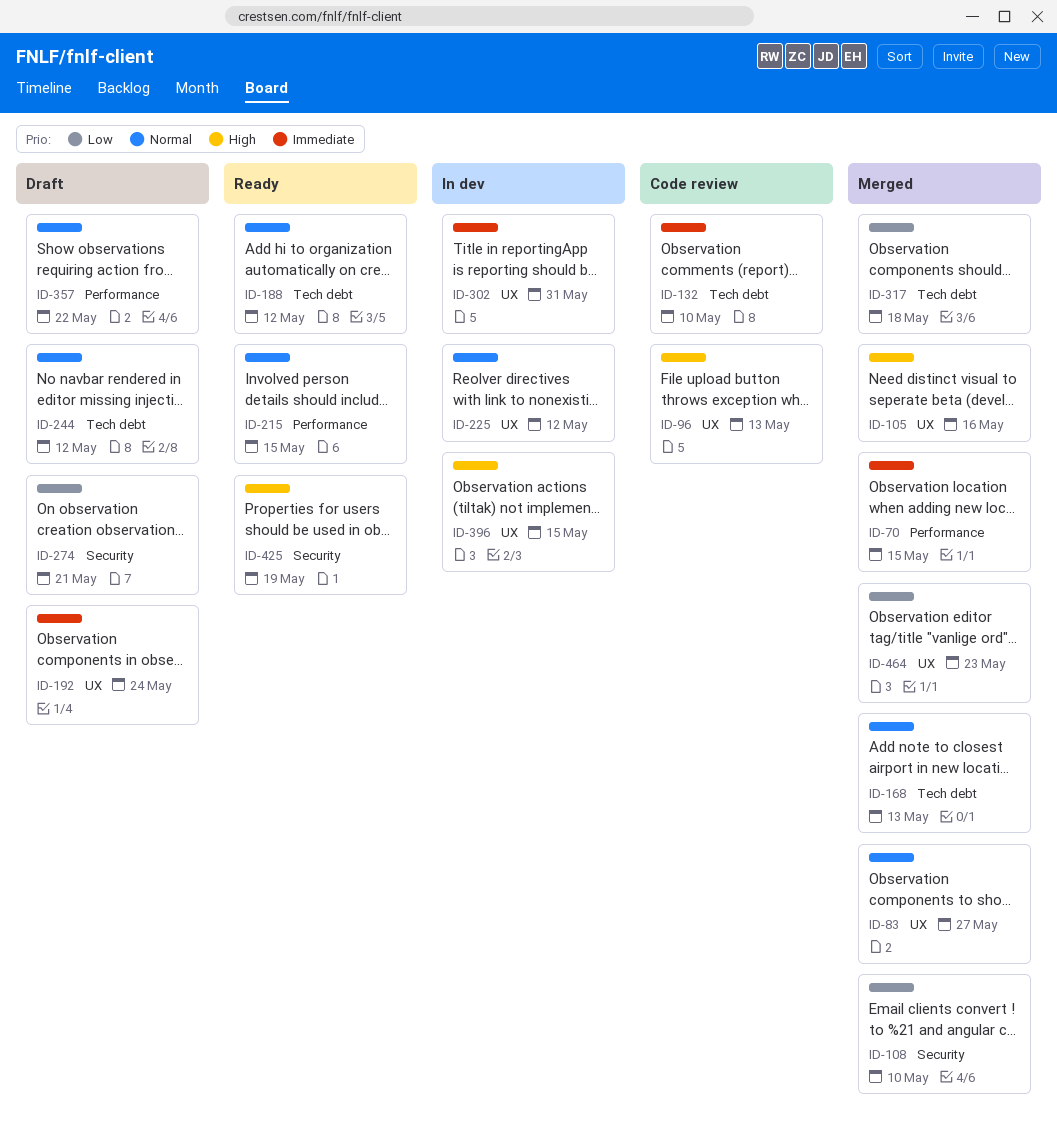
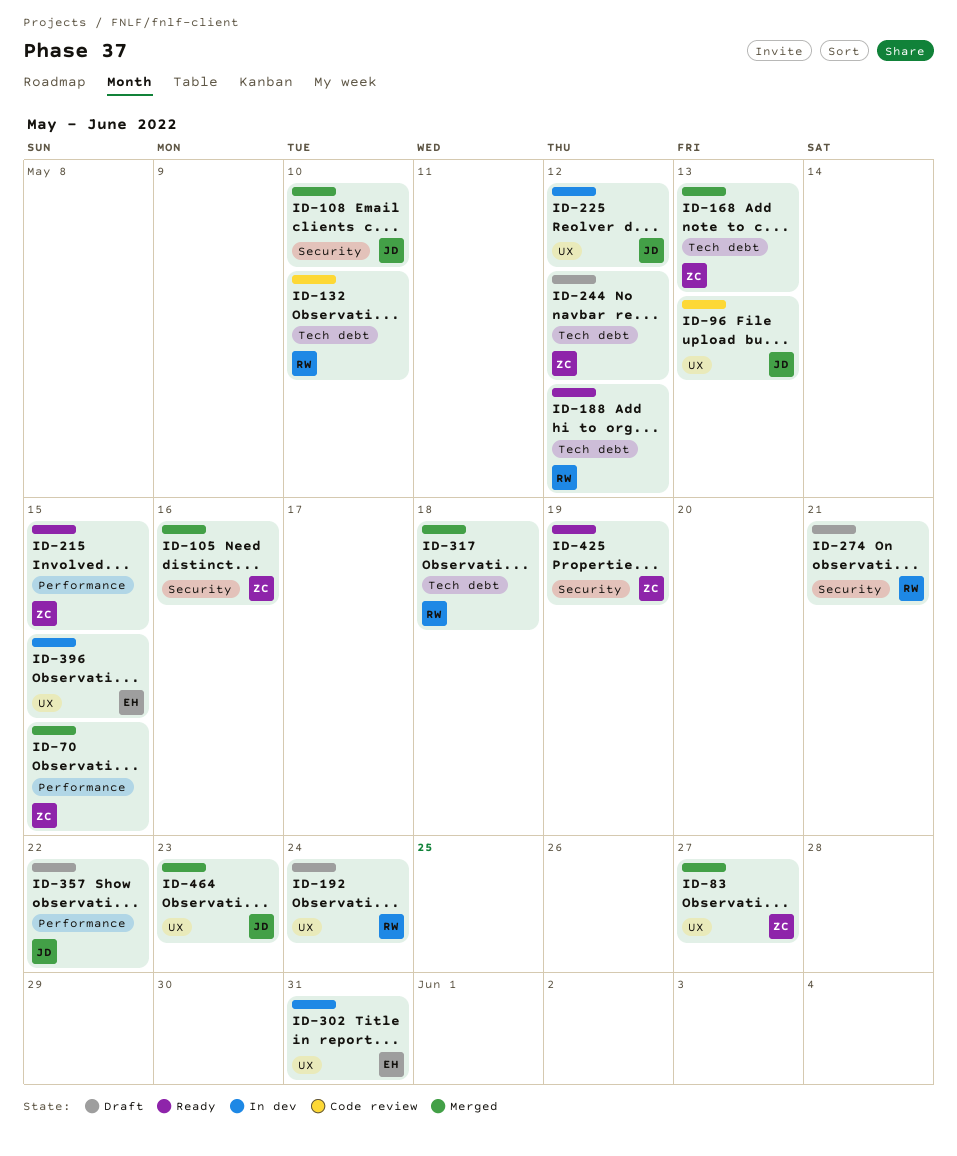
ID-105, label: UX -> Security

